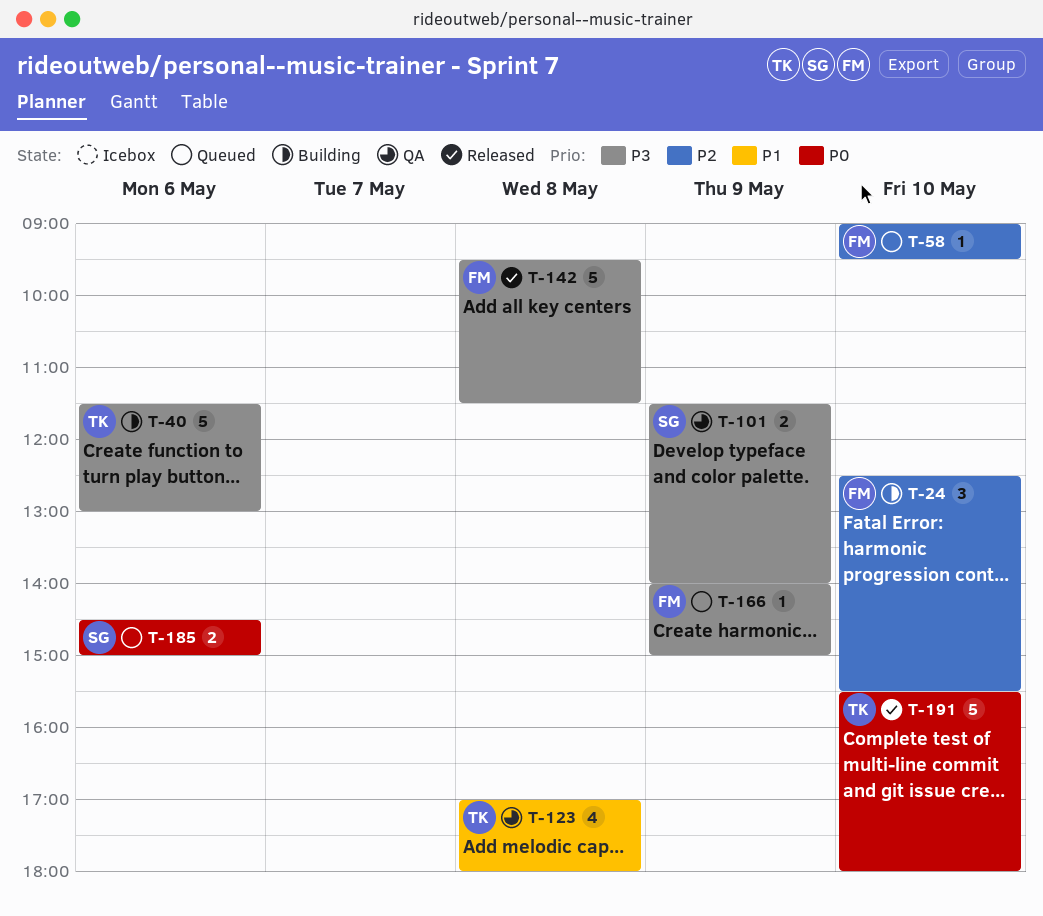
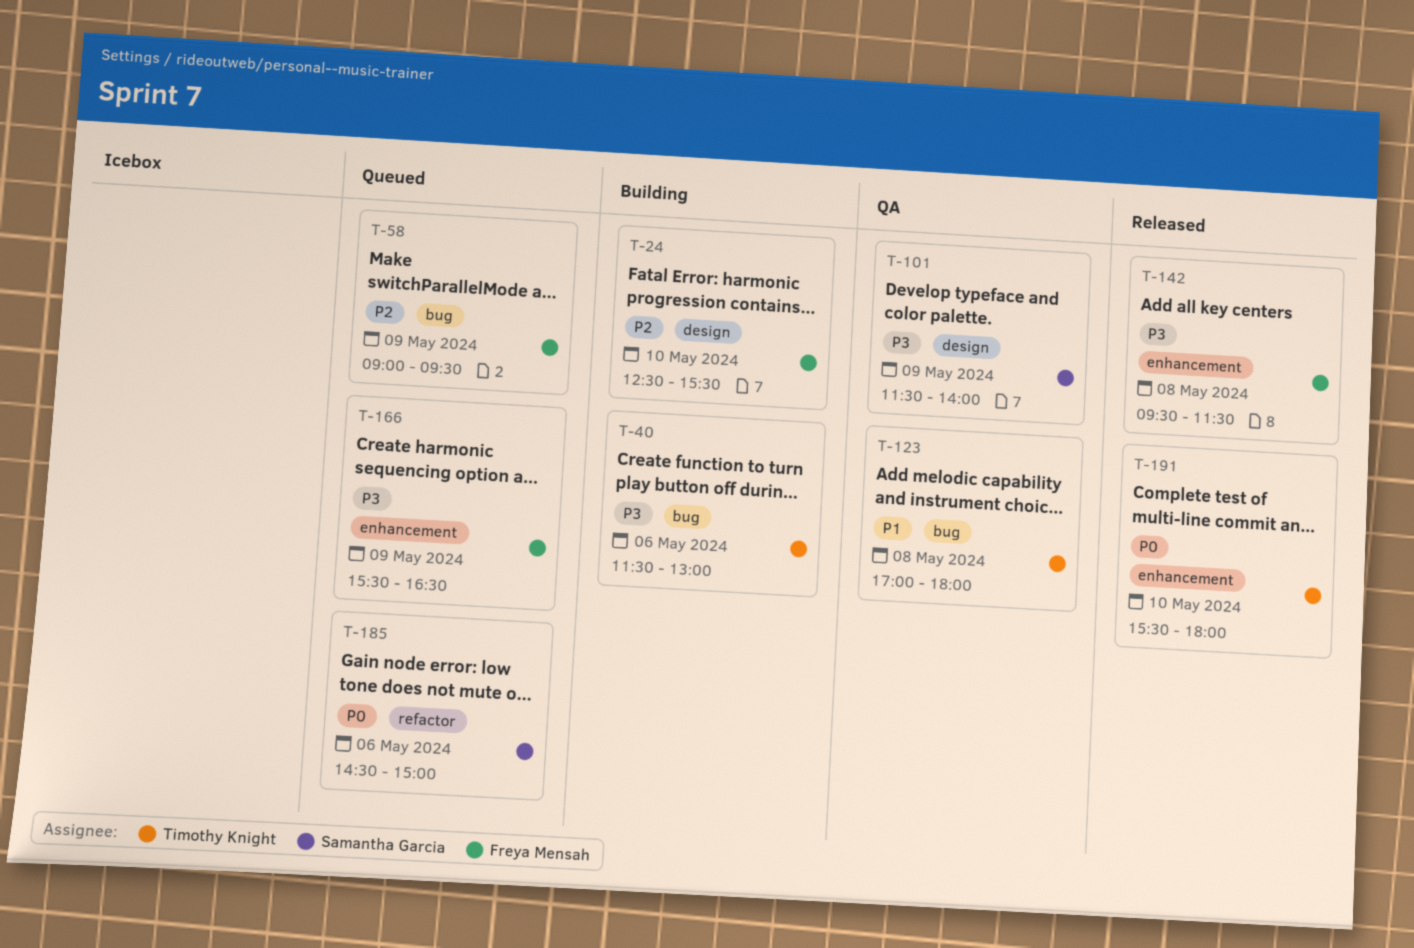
T-58, day: May 10 -> May 9
T-166, begins: 14:00 -> 15:30
T-166, ends: 15:00 -> 16:30

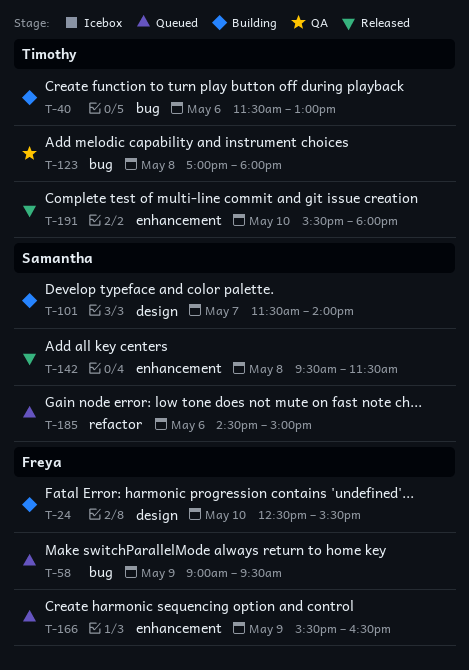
T-101, status: QA -> Building
T-101, day: May 9 -> May 7
T-142, owner: Freya Mensah -> Samantha Garcia

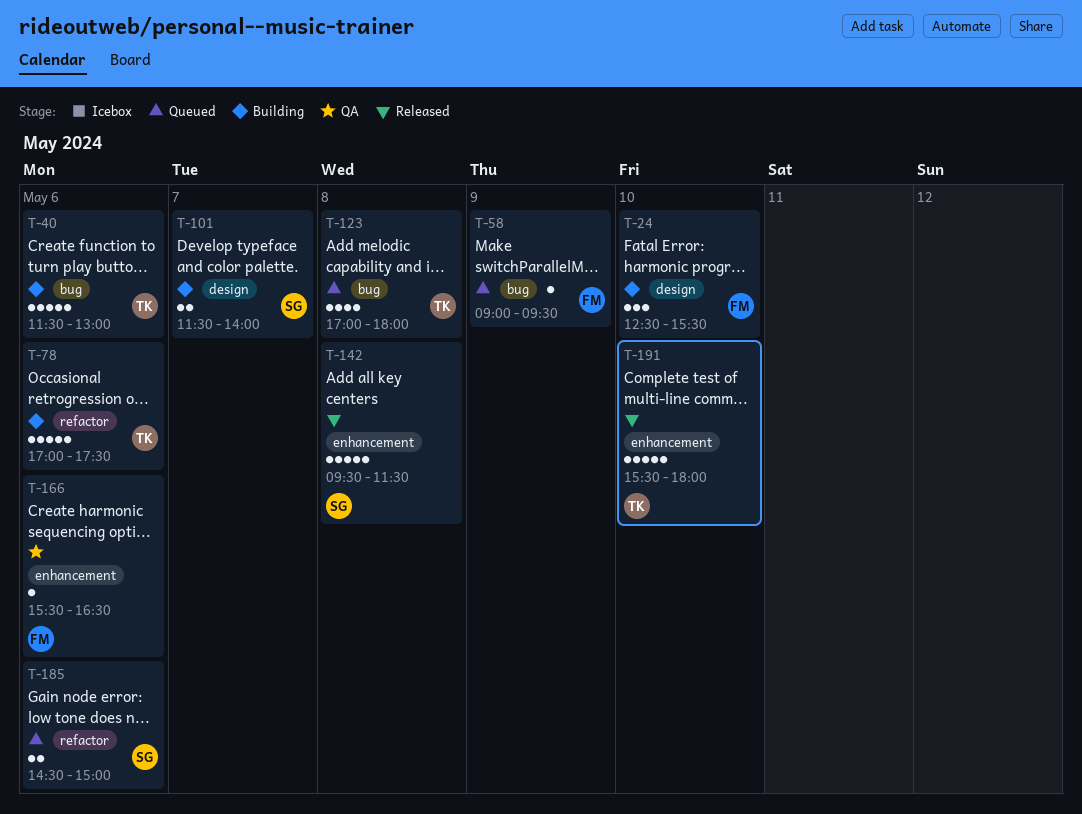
T-78: none -> present
T-123, status: QA -> Queued
T-166, status: Queued -> QA
T-166, day: May 9 -> May 6

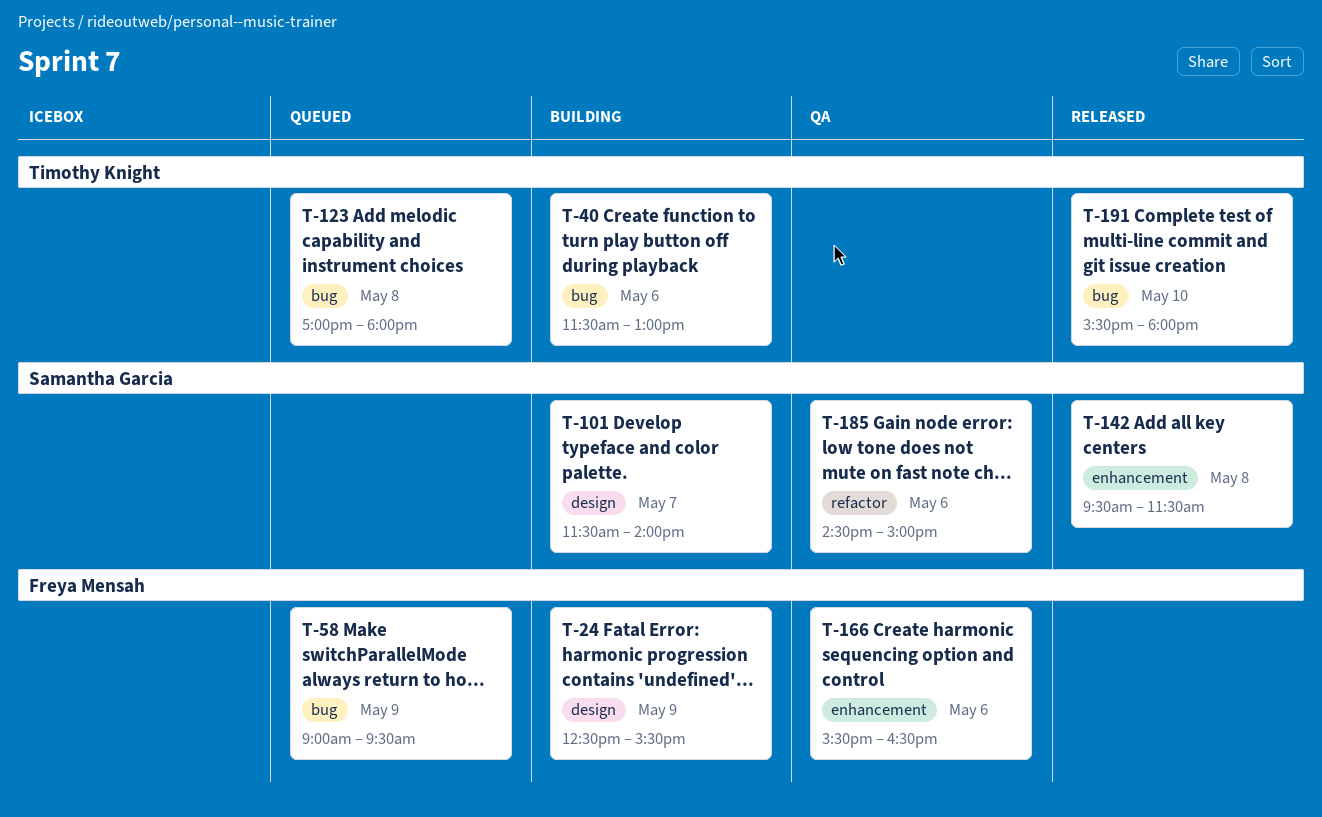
T-24, day: May 10 -> May 9
T-78: present -> none
T-185, status: Queued -> QA
T-191, label: enhancement -> bug

